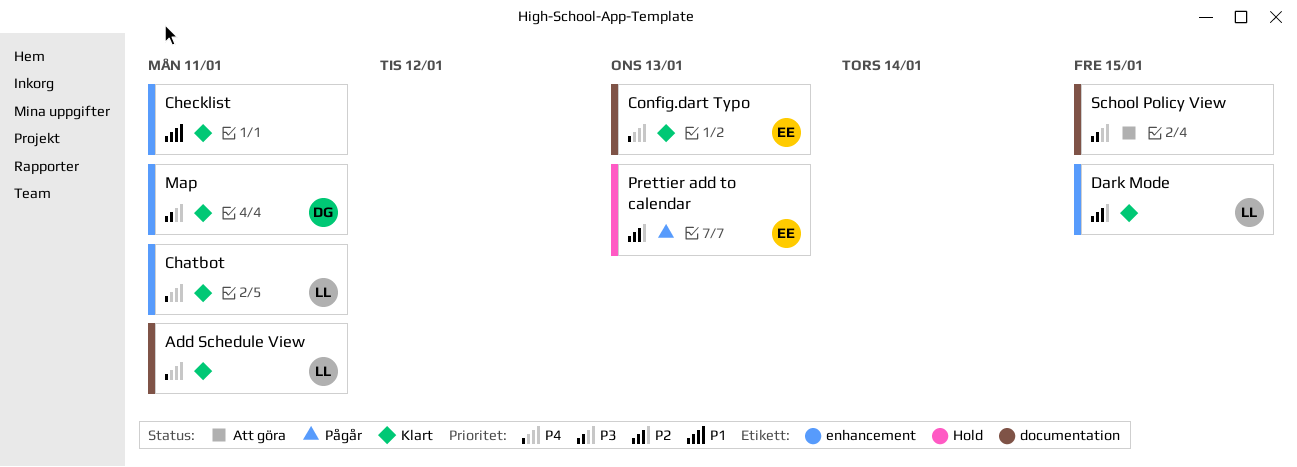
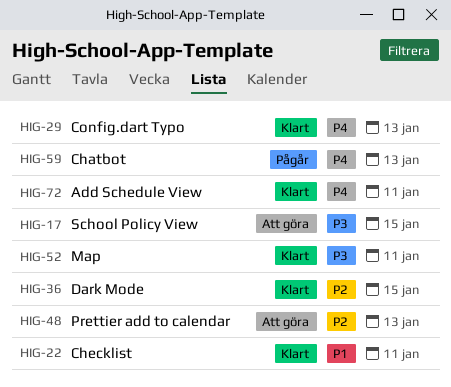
Chatbot, status: Klart -> Pågår
Chatbot, due: Jan 11 -> Jan 13
Prettier add to calendar, status: Pågår -> Att göra

